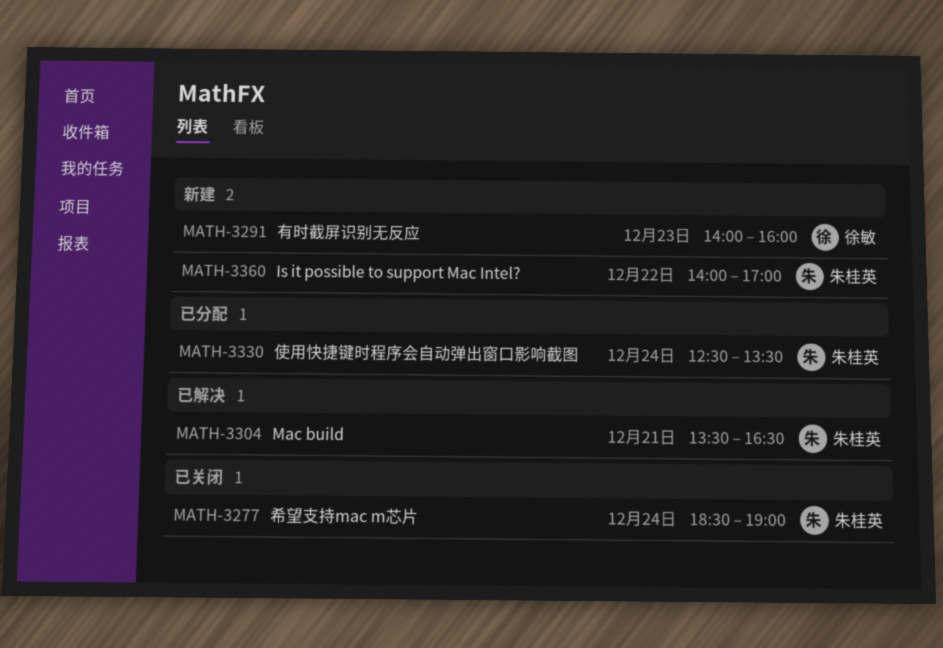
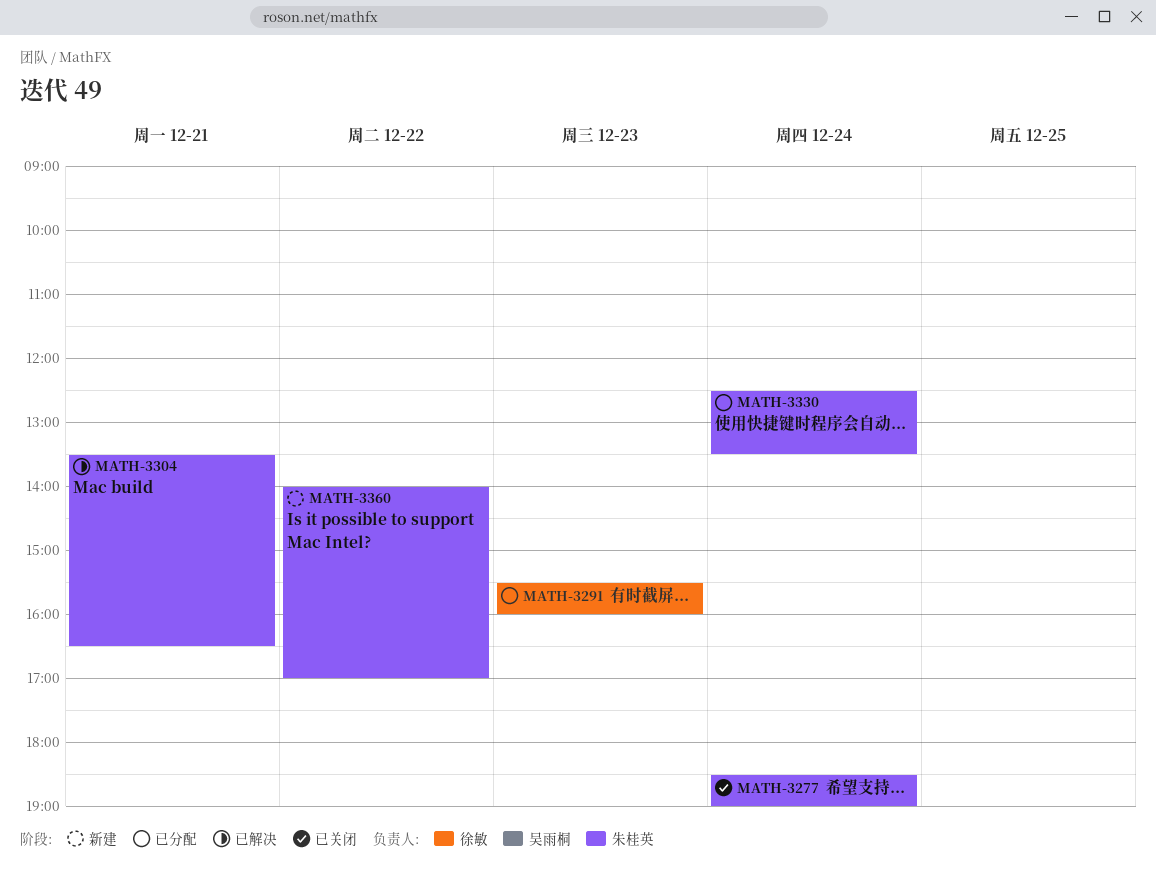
MATH-3291, status: 新建 -> 已分配
MATH-3291, begins: 14:00 -> 15:30

